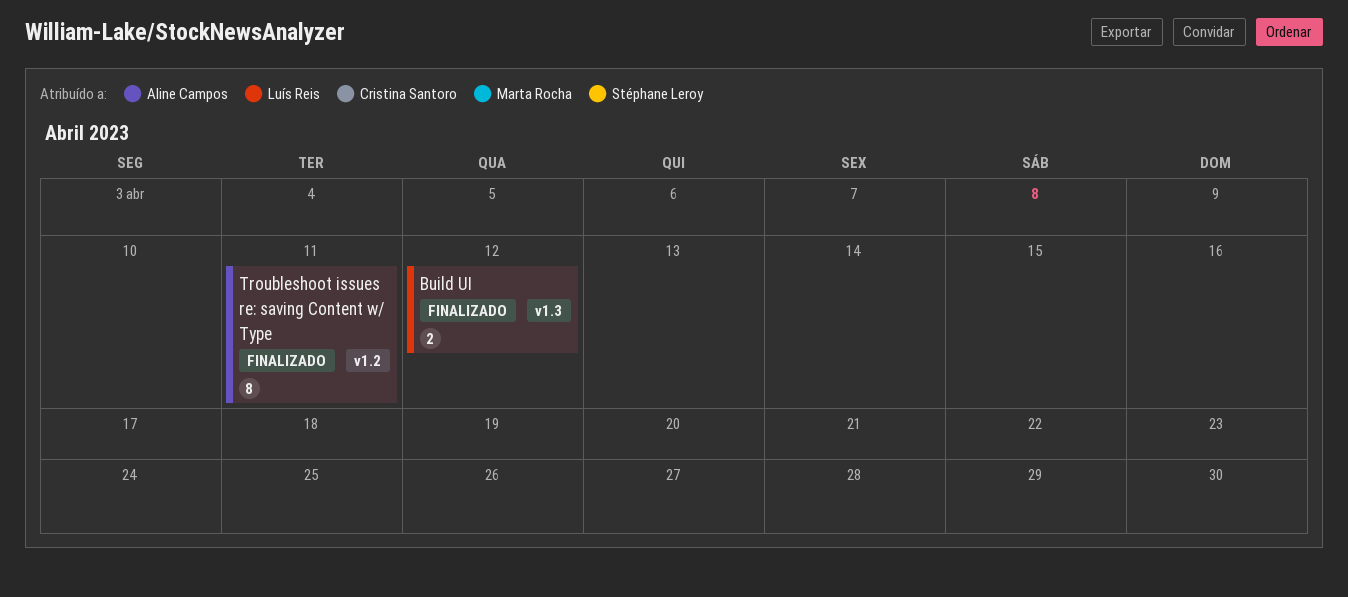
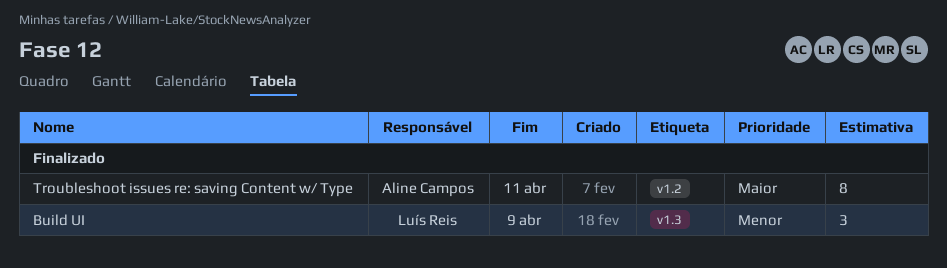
Build UI, estimate: 2 -> 3
Build UI, due: Apr 12 -> Apr 9

